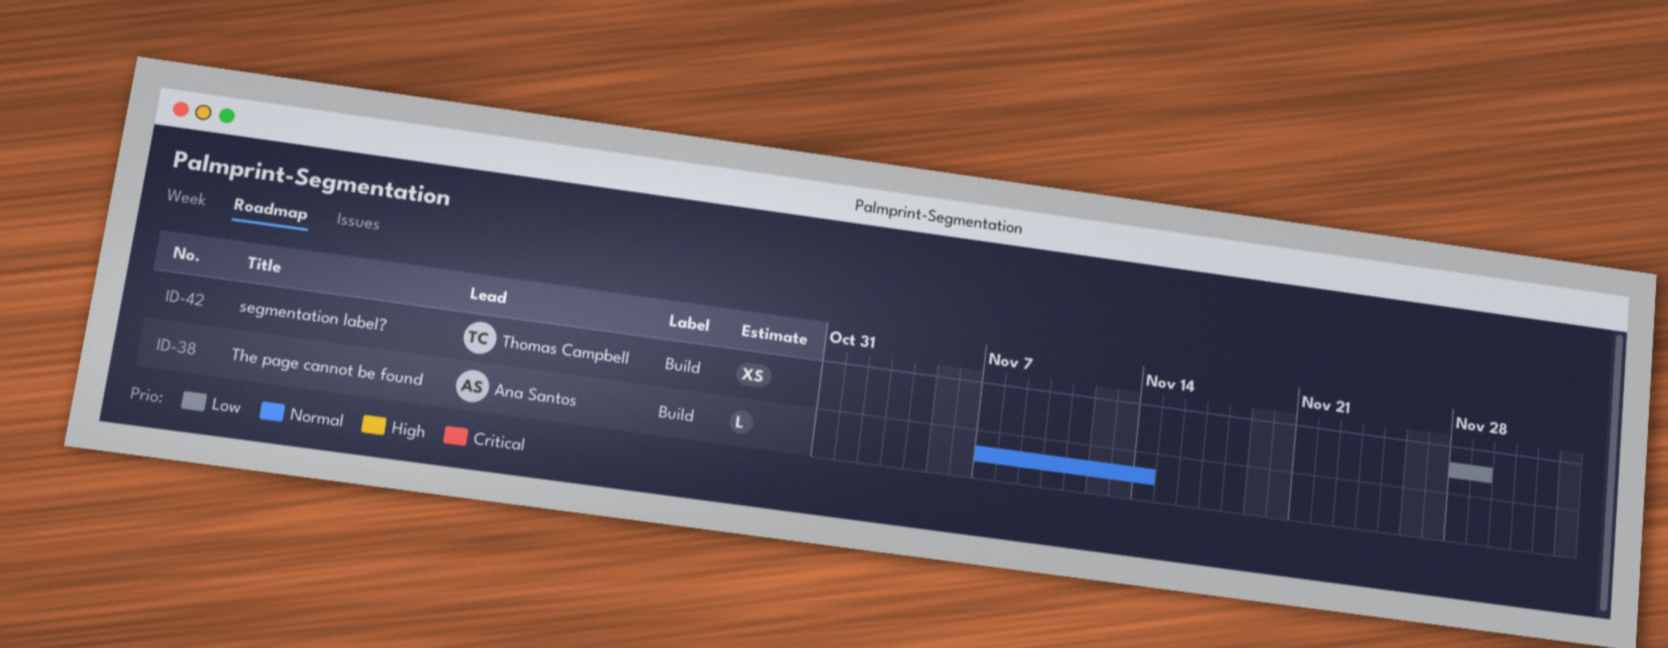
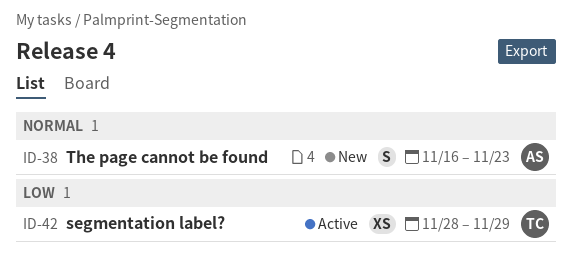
ID-38, estimate: L -> S
ID-38, start: Nov 7 -> Nov 16
ID-38, due: Nov 14 -> Nov 23

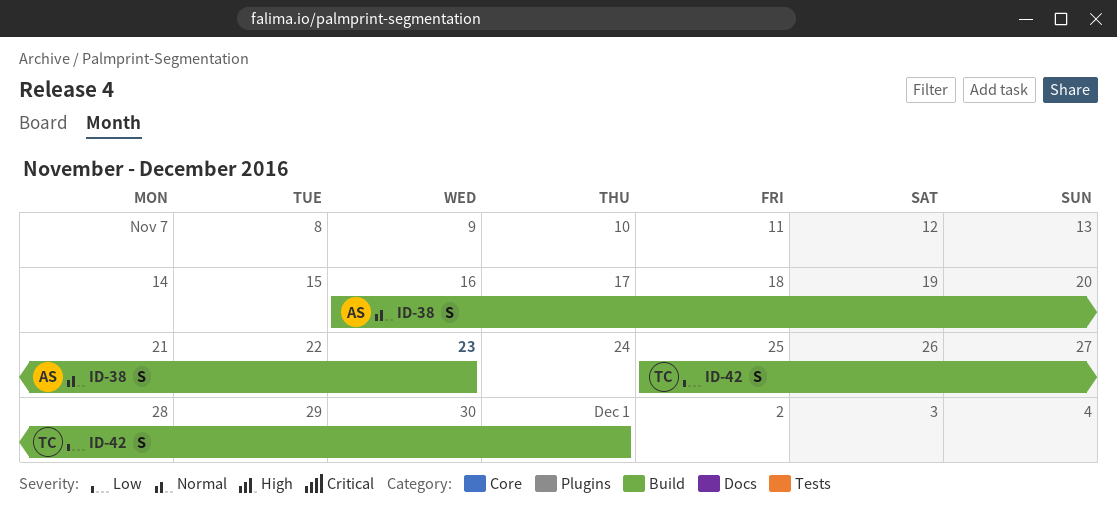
ID-42, estimate: XS -> S
ID-42, start: Nov 28 -> Nov 25
ID-42, due: Nov 29 -> Dec 1

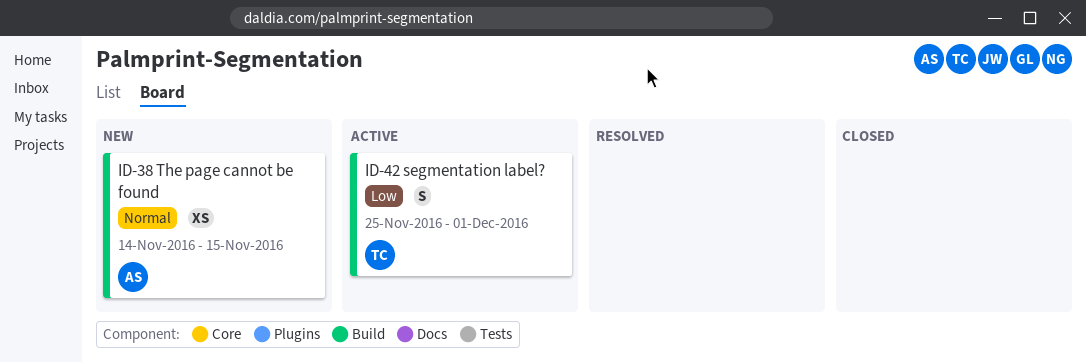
ID-38, estimate: S -> XS
ID-38, start: Nov 16 -> Nov 14
ID-38, due: Nov 23 -> Nov 15

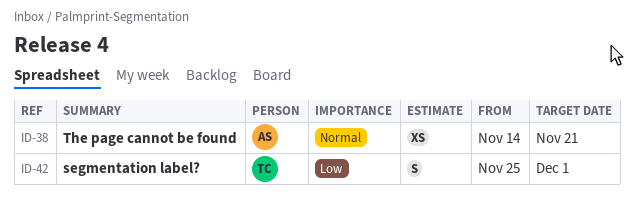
ID-38, due: Nov 15 -> Nov 21

